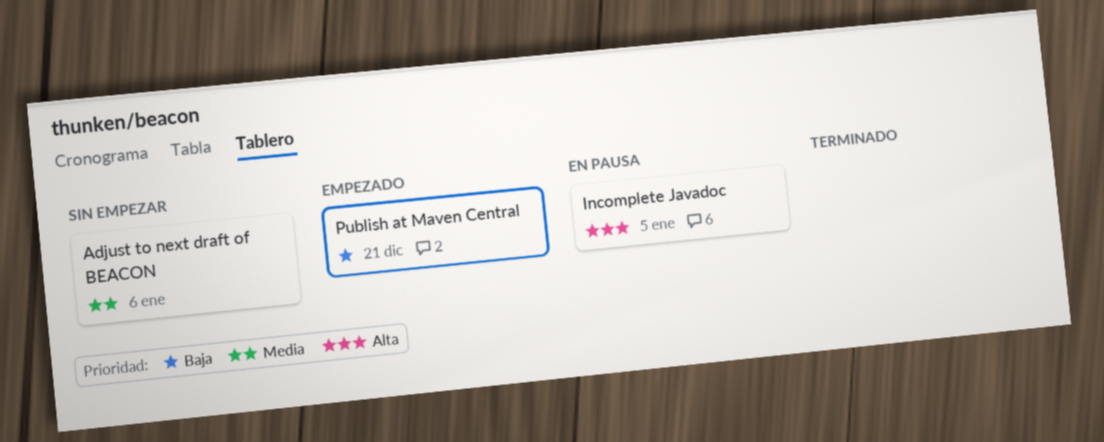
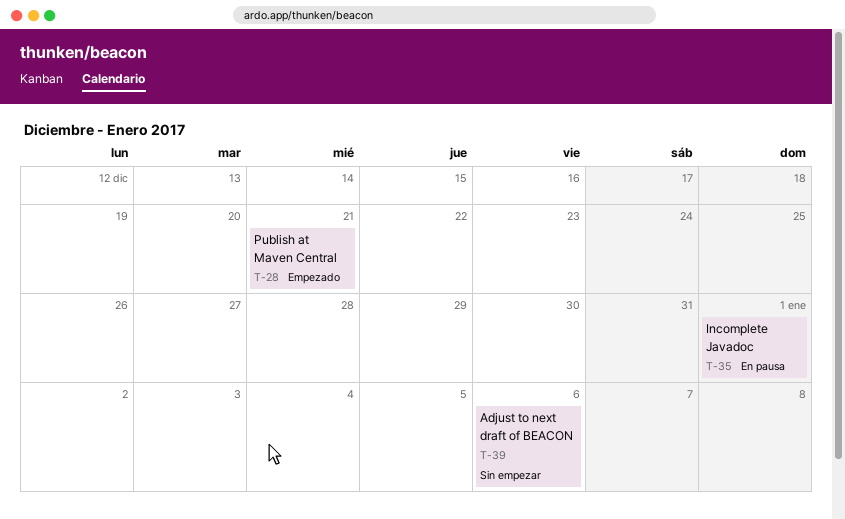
Incomplete Javadoc, due: Jan 5 -> Jan 1

